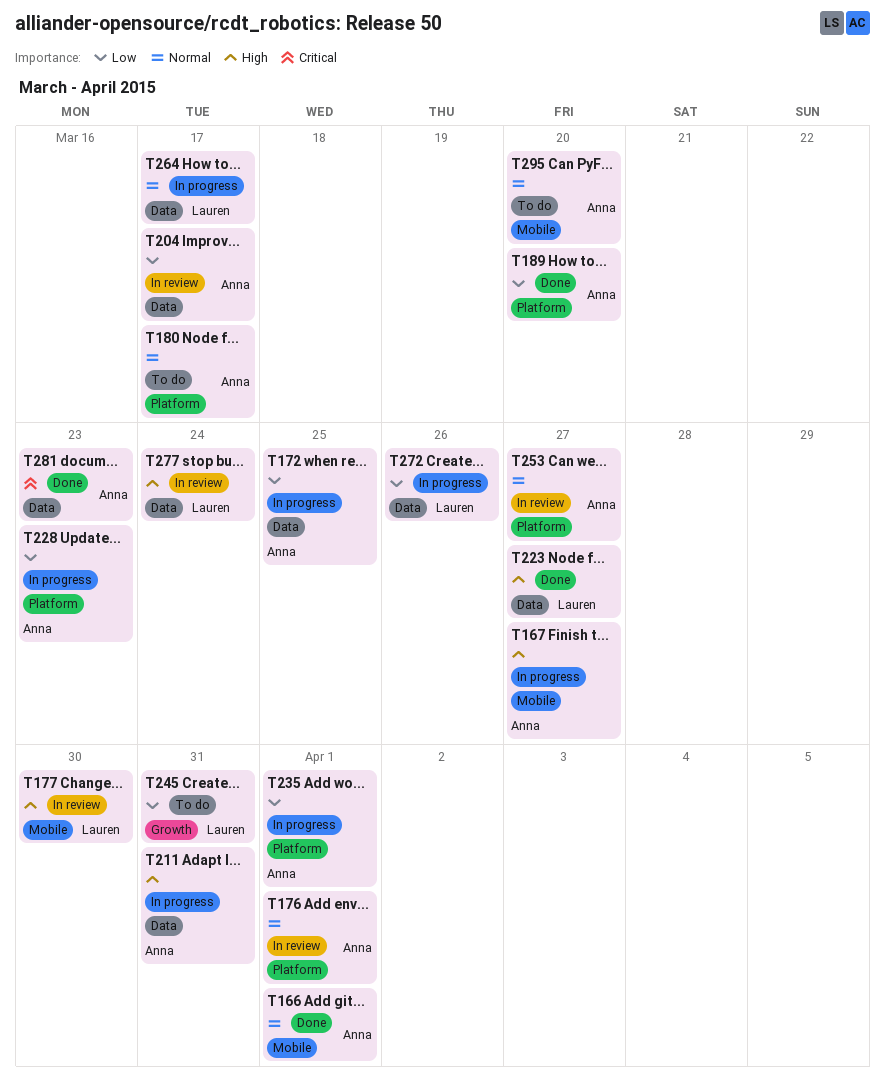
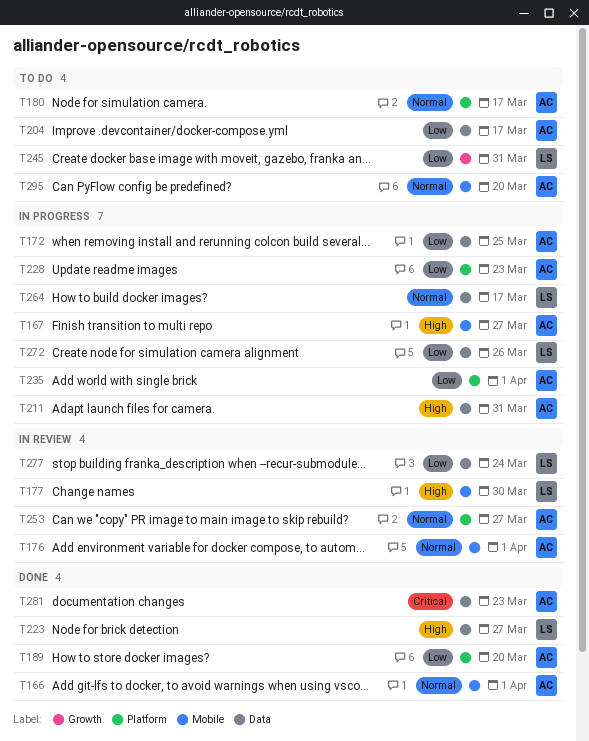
T176, label: Platform -> Mobile
T204, status: In review -> To do
T277, priority: High -> Low

